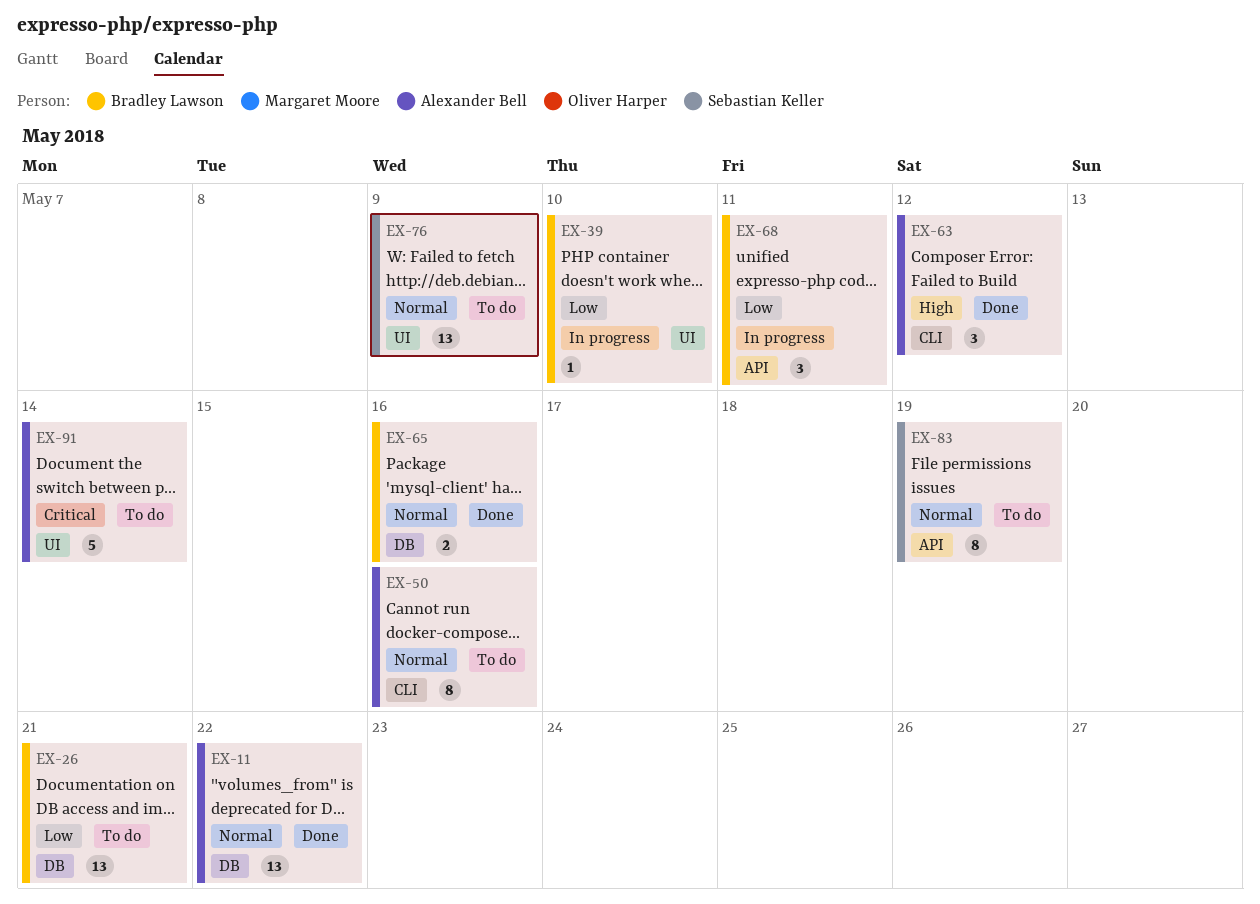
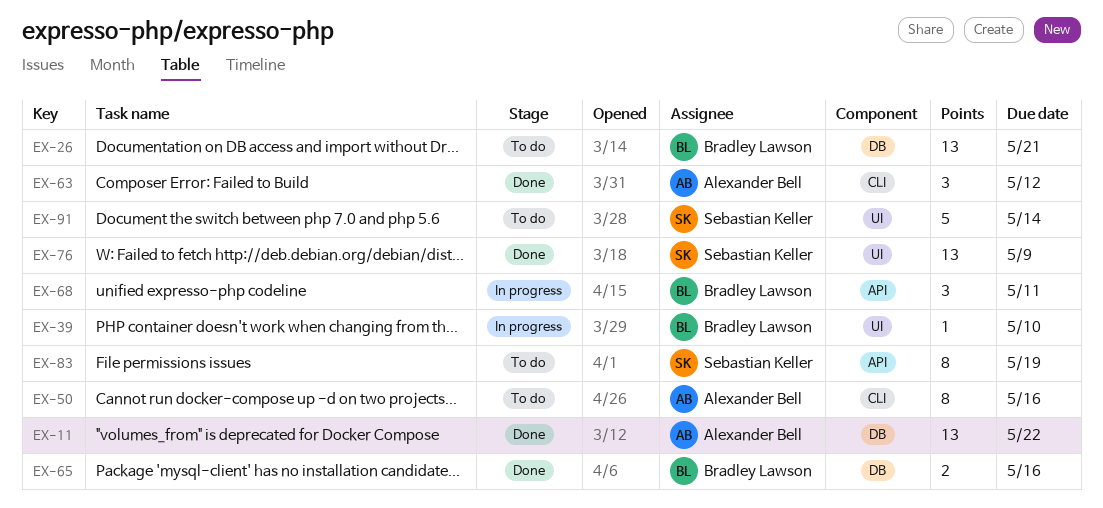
EX-76, status: To do -> Done
EX-91, owner: Alexander Bell -> Sebastian Keller

